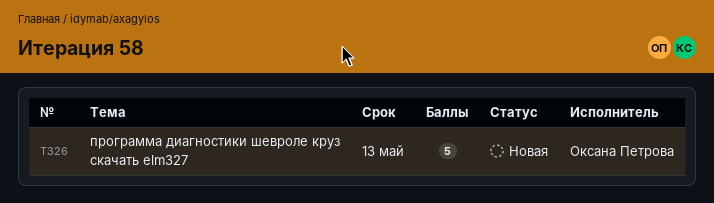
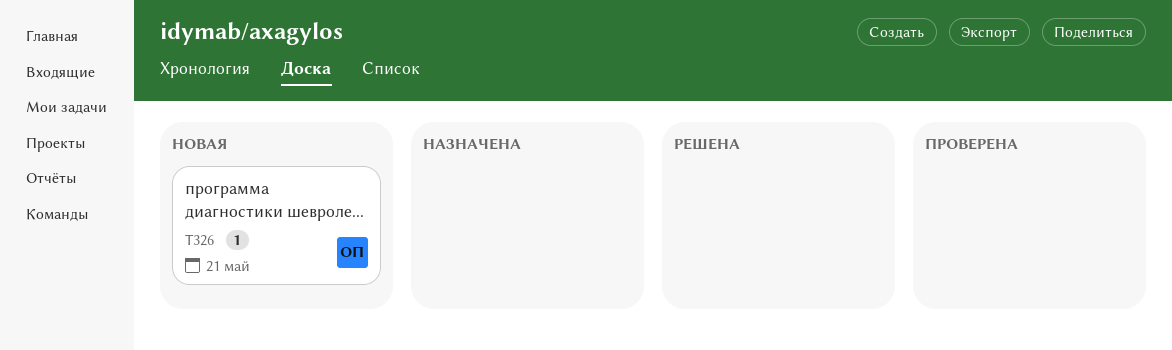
T326, estimate: 5 -> 1
T326, due: May 13 -> May 21

